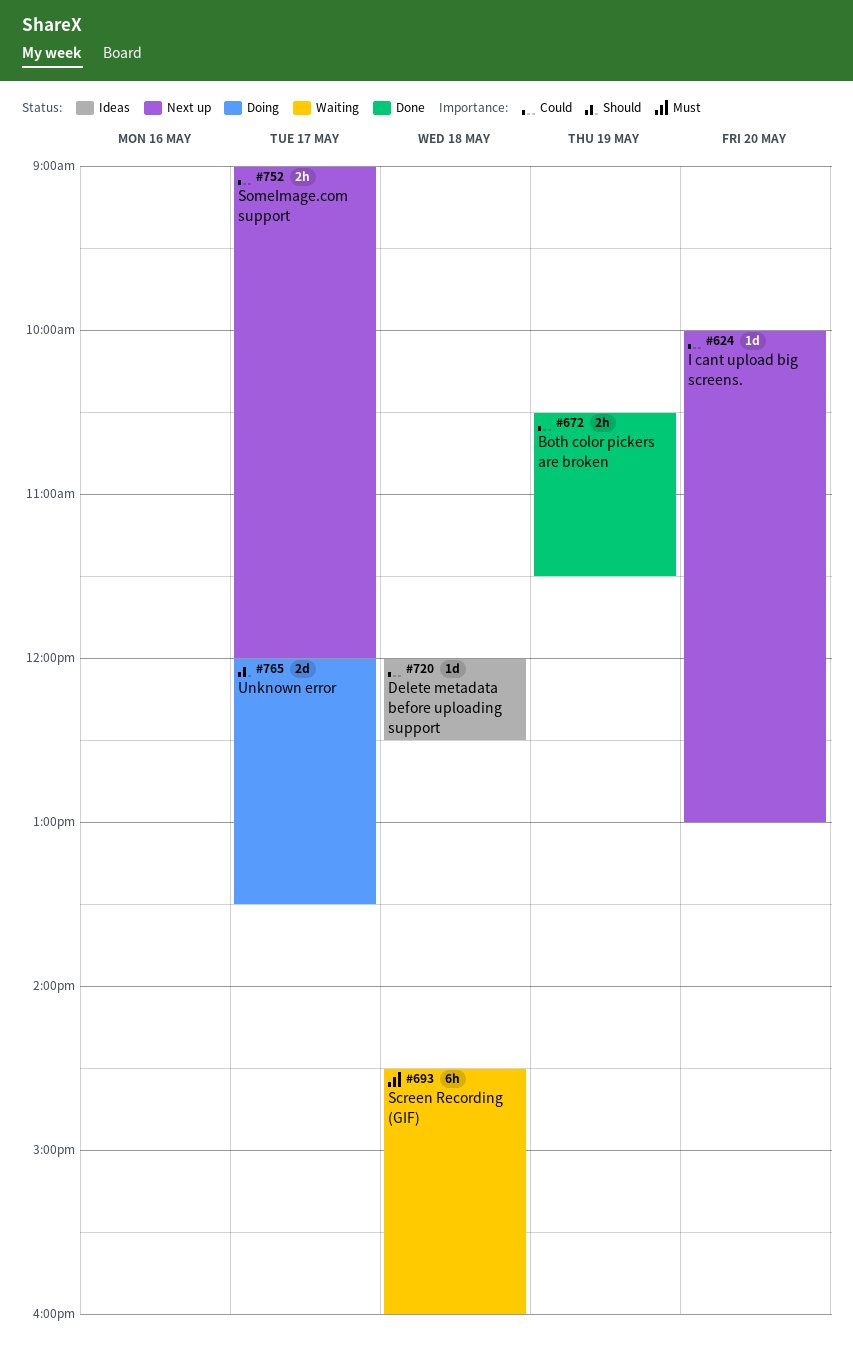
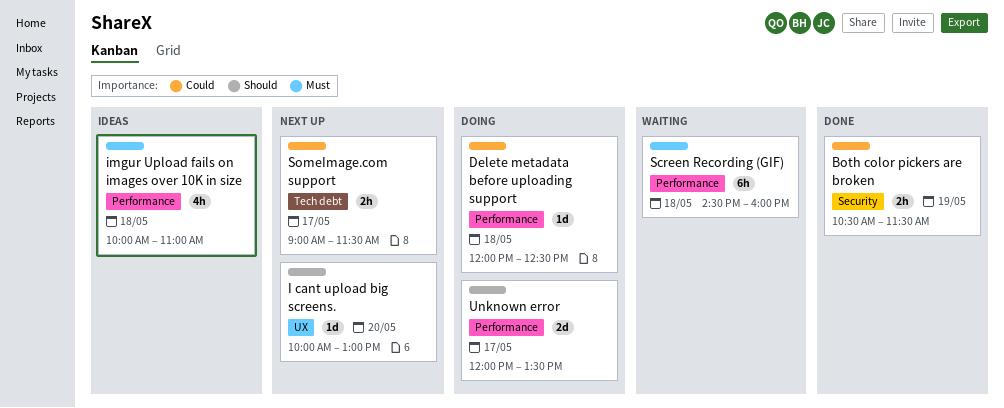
Delete metadata before uploading support, status: Ideas -> Doing
I cant upload big screens., priority: Could -> Should
imgur Upload fails on images over 10K in size: none -> present
SomeImage.com support, ends: 12:00 -> 11:30

